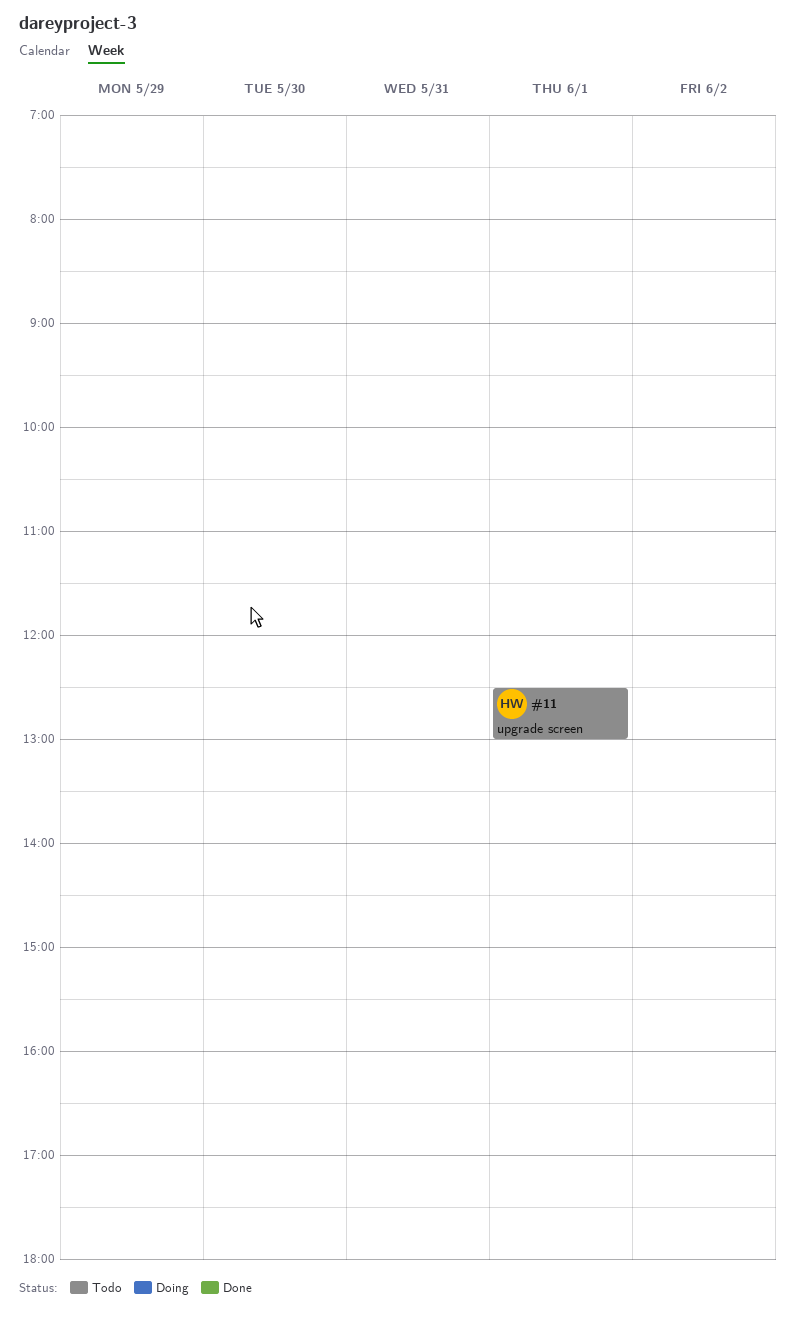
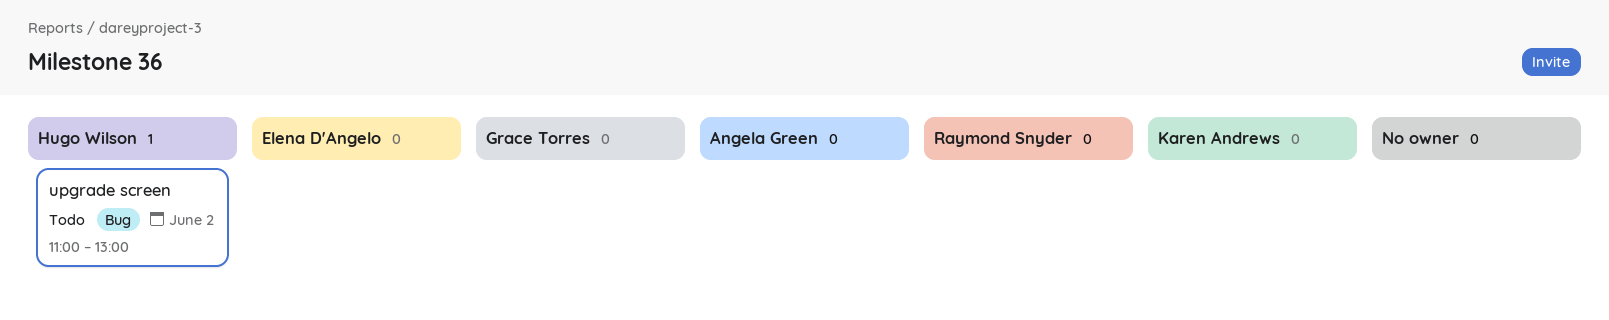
upgrade screen, day: Jun 1 -> Jun 2
upgrade screen, begins: 12:30 -> 11:00

